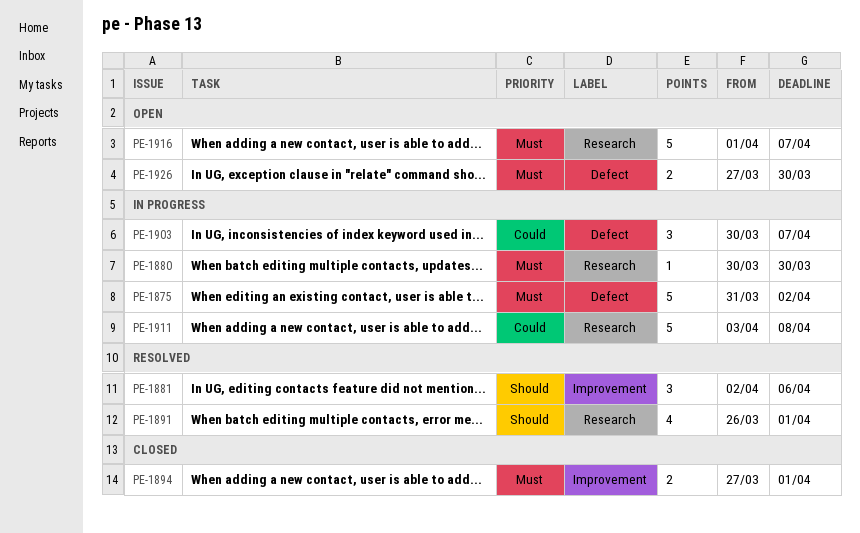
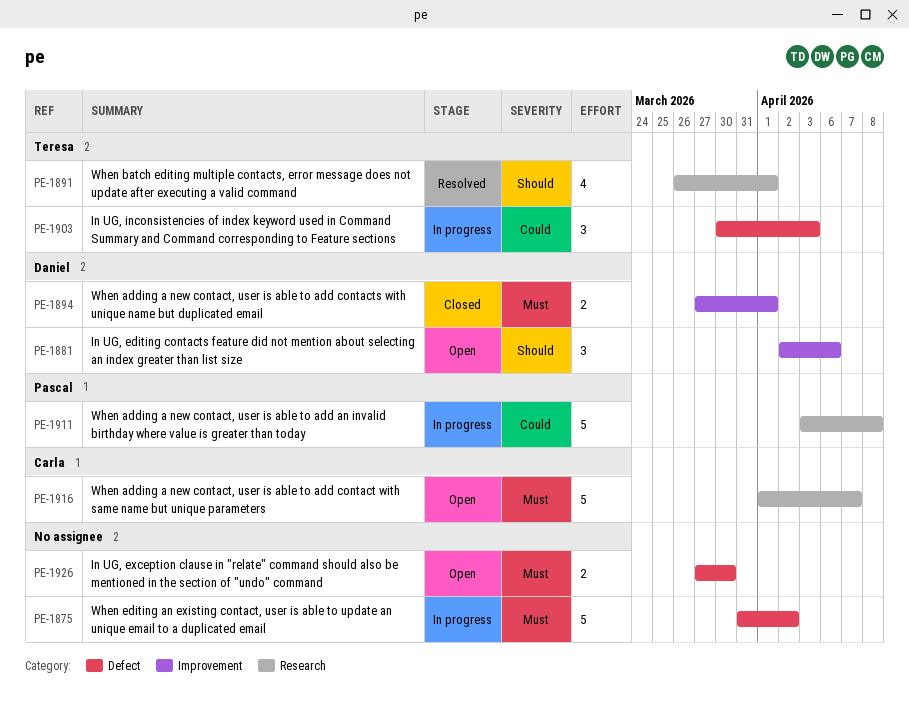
PE-1880: present -> none
PE-1881, status: Resolved -> Open
PE-1903, due: Apr 7 -> Apr 3

